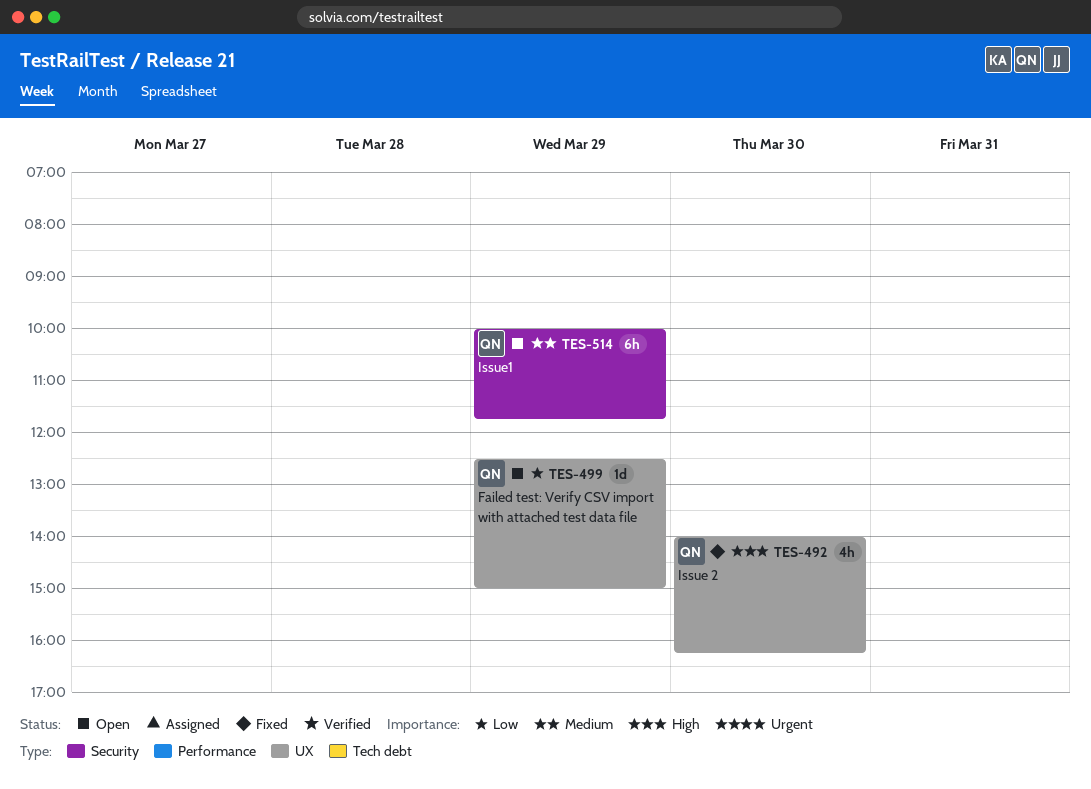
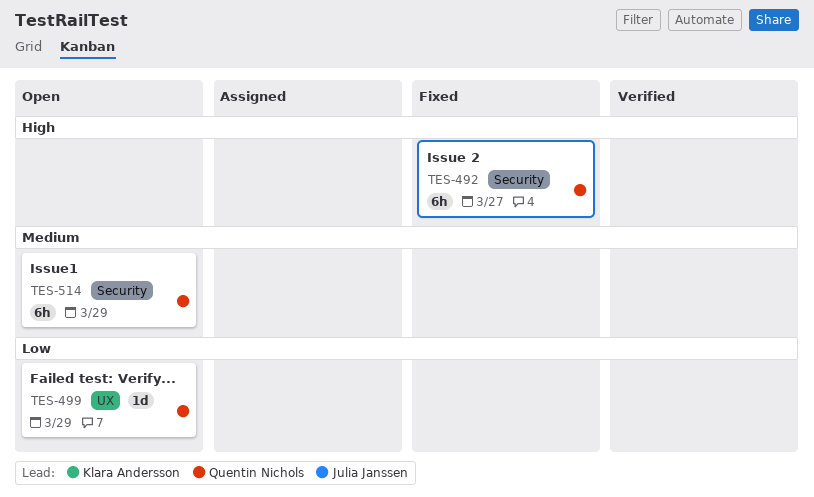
TES-492, label: UX -> Security
TES-492, estimate: 4h -> 6h
TES-492, day: Mar 30 -> Mar 27

